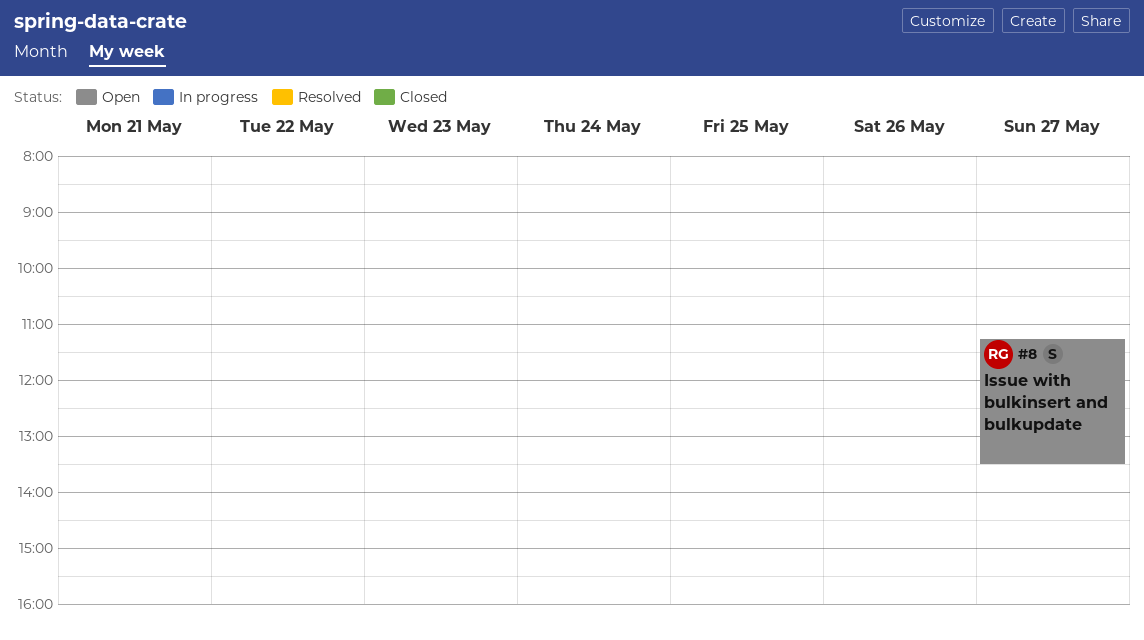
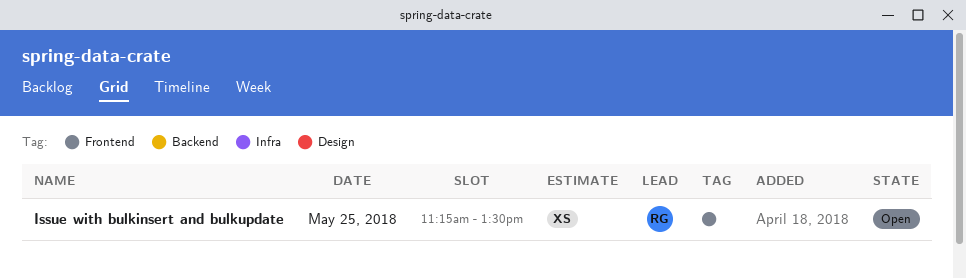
Issue with bulkinsert and bulkupdate, estimate: S -> XS
Issue with bulkinsert and bulkupdate, day: May 27 -> May 25

